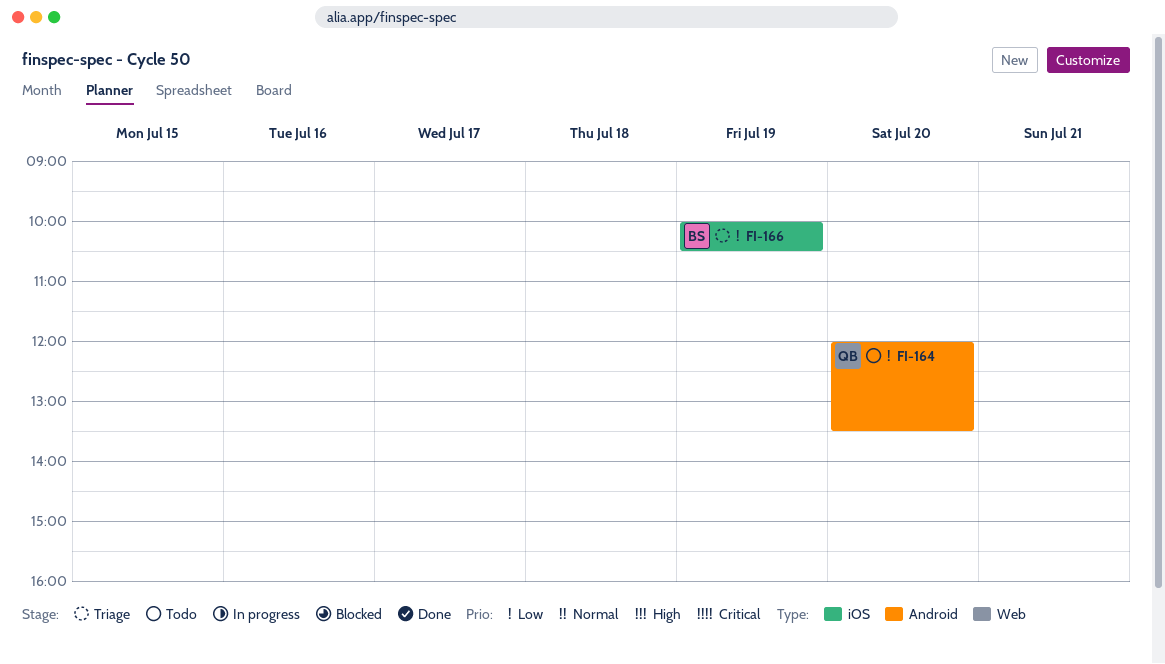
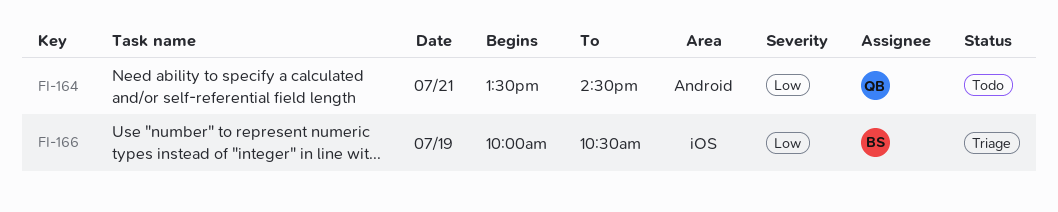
FI-164, day: Jul 20 -> Jul 21
FI-164, begins: 12:00 -> 13:30
FI-164, ends: 13:30 -> 14:30

